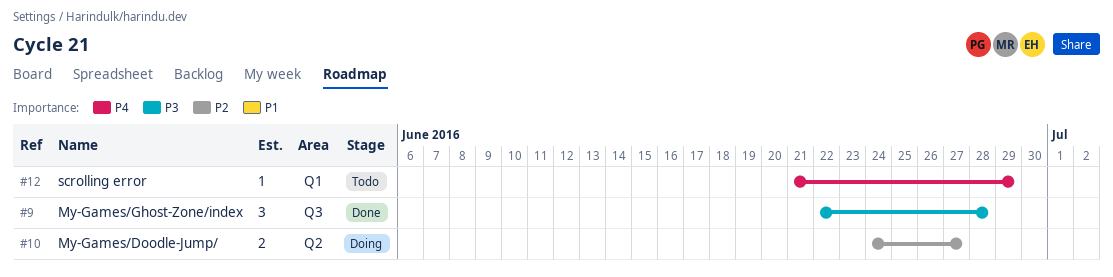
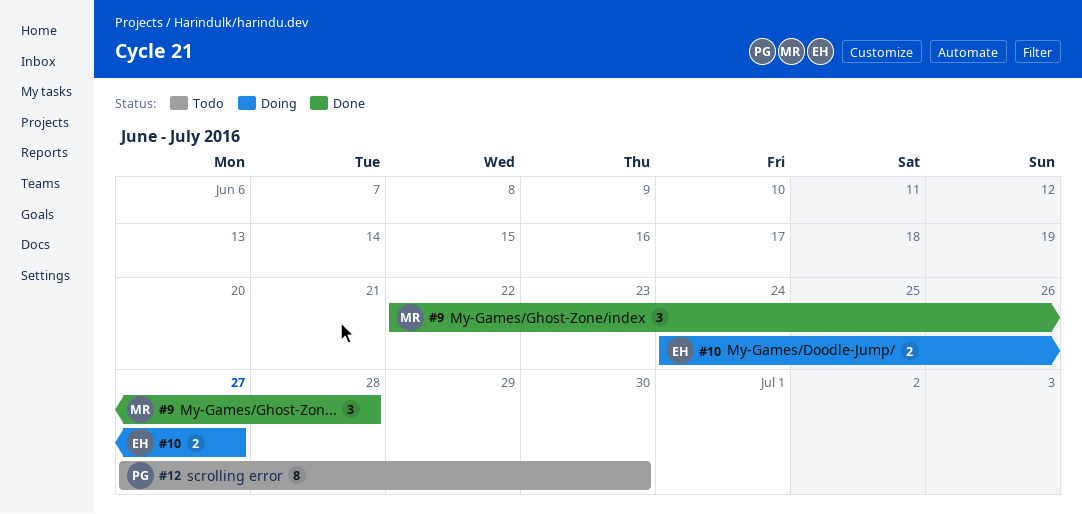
#12, estimate: 1 -> 8
#12, start: Jun 21 -> Jun 27
#12, due: Jun 29 -> Jun 30

